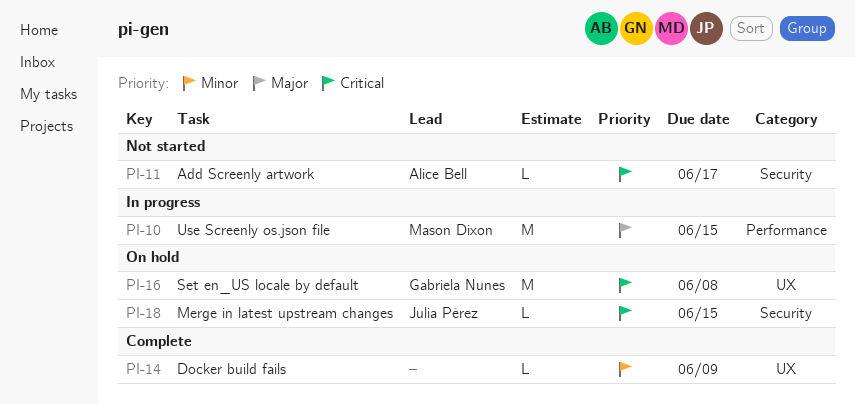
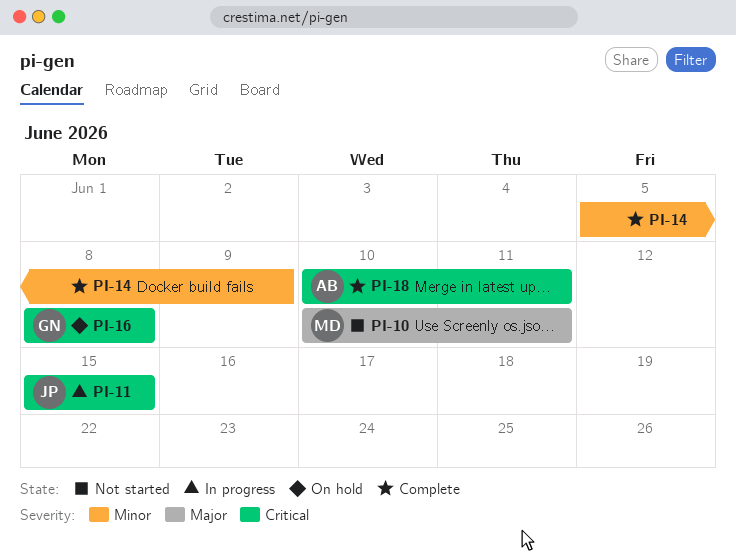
PI-10, status: In progress -> Not started
PI-10, due: Jun 15 -> Jun 11
PI-11, status: Not started -> In progress
PI-11, owner: Alice Bell -> Julia Pérez
PI-11, due: Jun 17 -> Jun 15
PI-18, status: On hold -> Complete
PI-18, owner: Julia Pérez -> Alice Bell
PI-18, due: Jun 15 -> Jun 11

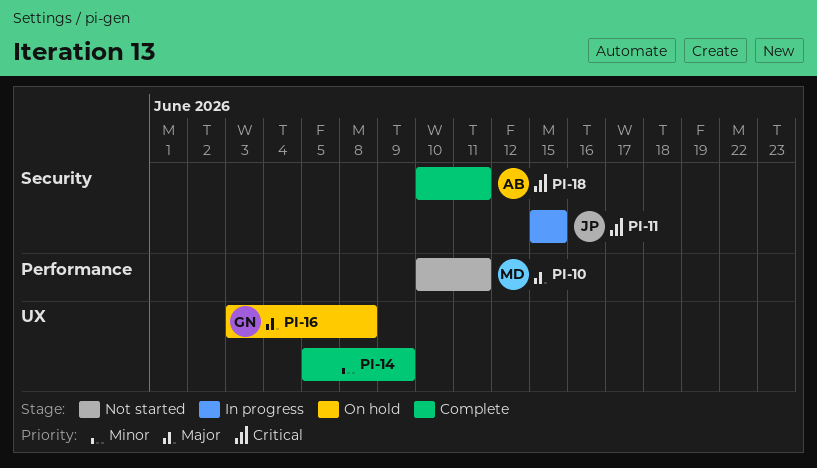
PI-16, priority: Critical -> Major
PI-16, start: Jun 8 -> Jun 3

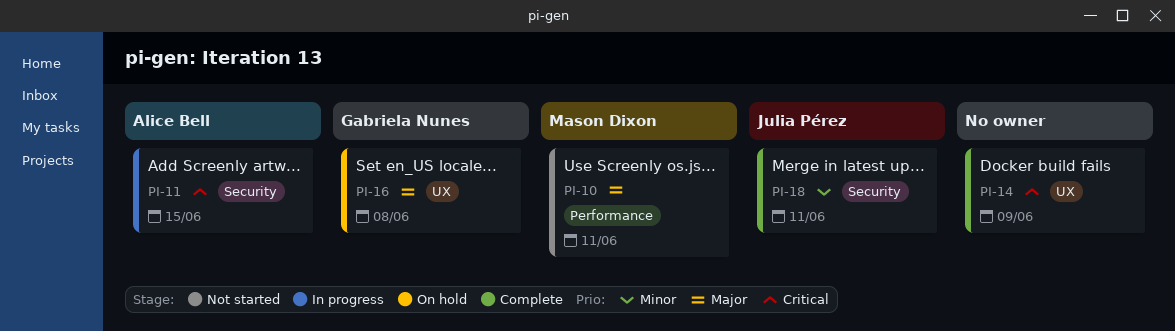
PI-11, owner: Julia Pérez -> Alice Bell
PI-14, priority: Minor -> Critical
PI-18, owner: Alice Bell -> Julia Pérez
PI-18, priority: Critical -> Minor

